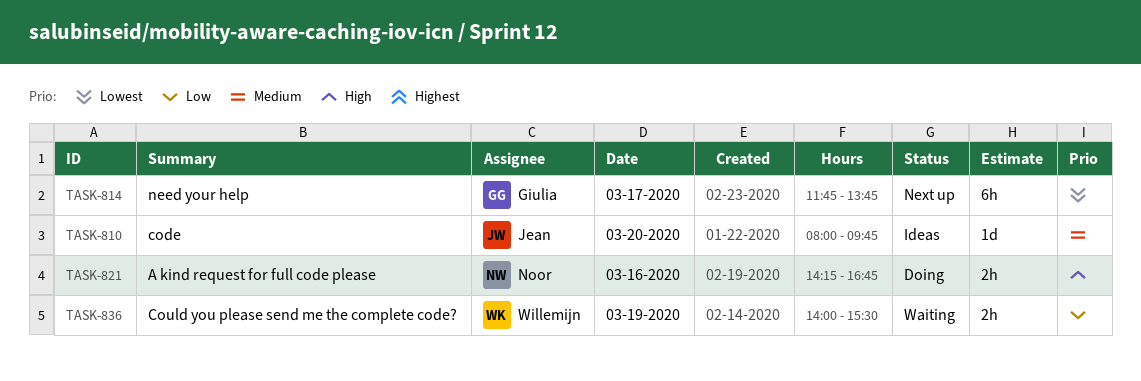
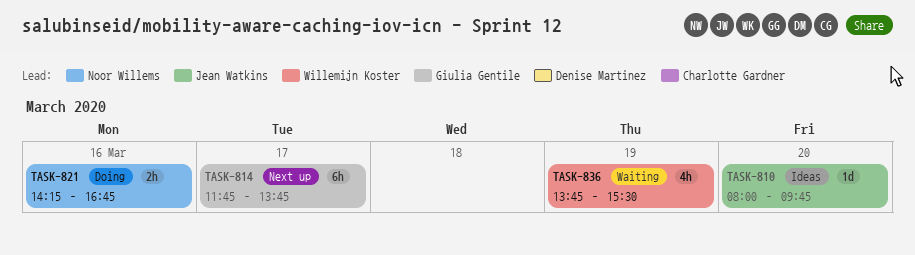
TASK-836, estimate: 2h -> 4h
TASK-836, begins: 14:00 -> 13:45

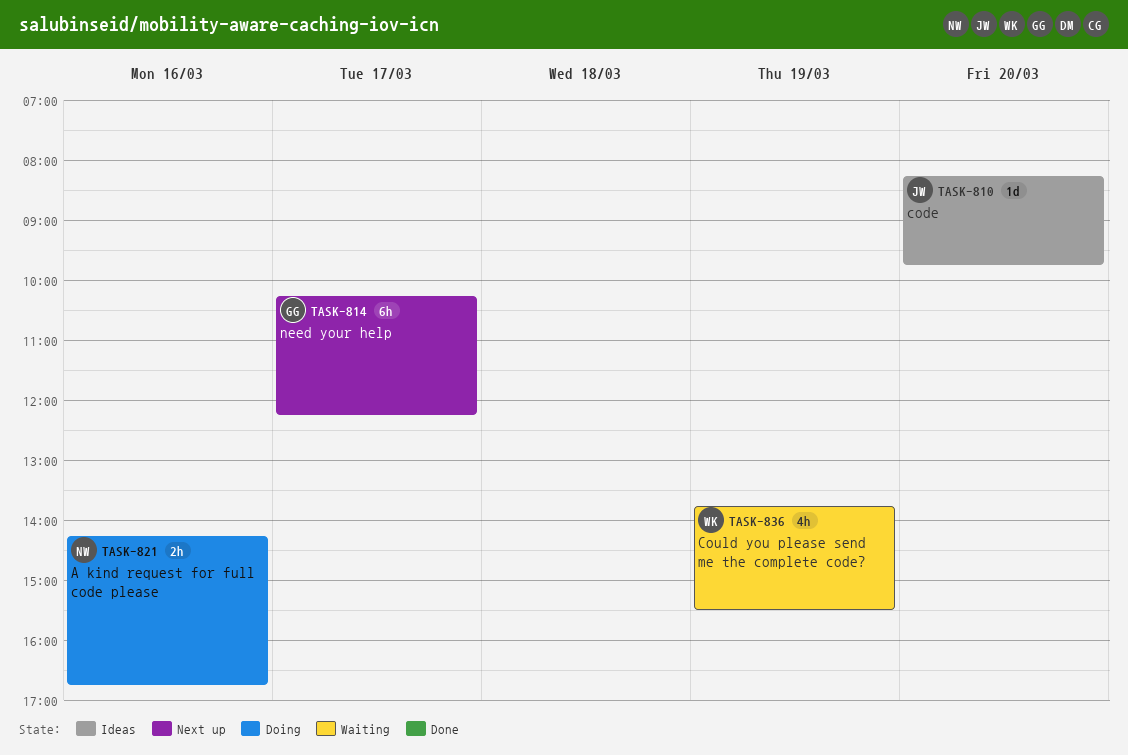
TASK-810, begins: 08:00 -> 08:15
TASK-814, begins: 11:45 -> 10:15
TASK-814, ends: 13:45 -> 12:15

